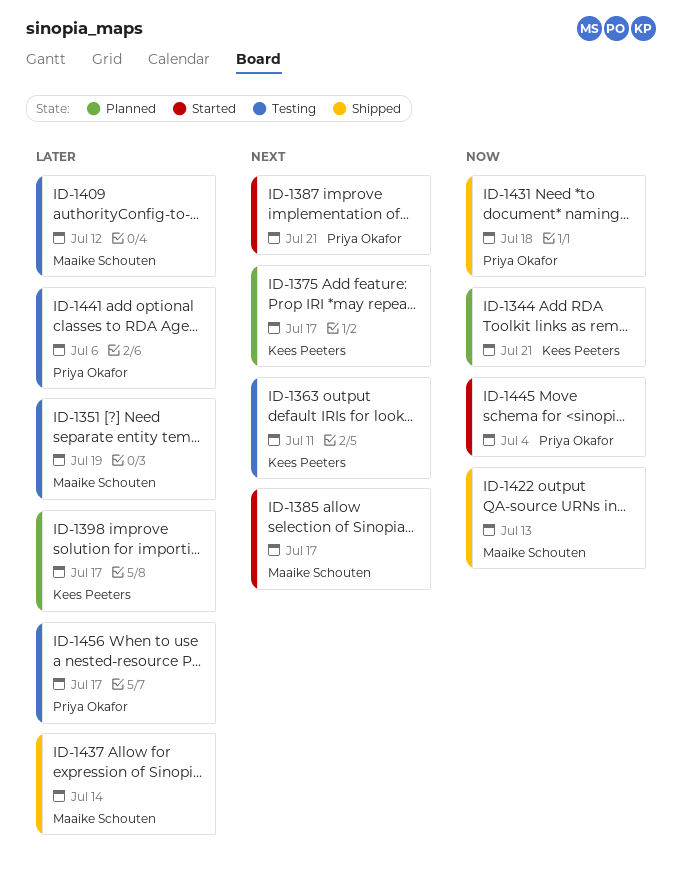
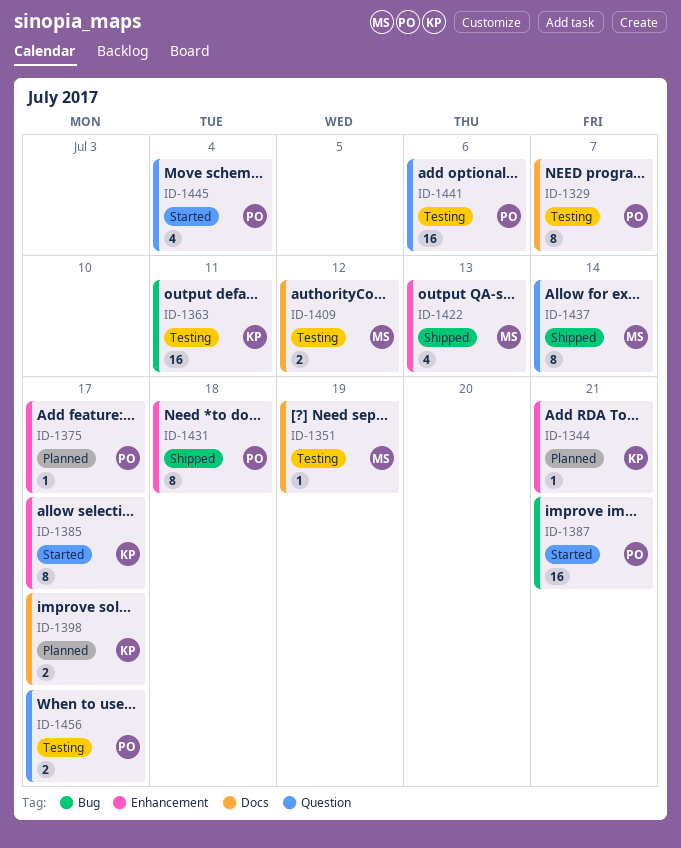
ID-1329: none -> present
ID-1375, owner: Kees Peeters -> Priya Okafor
ID-1385, owner: Maaike Schouten -> Kees Peeters

